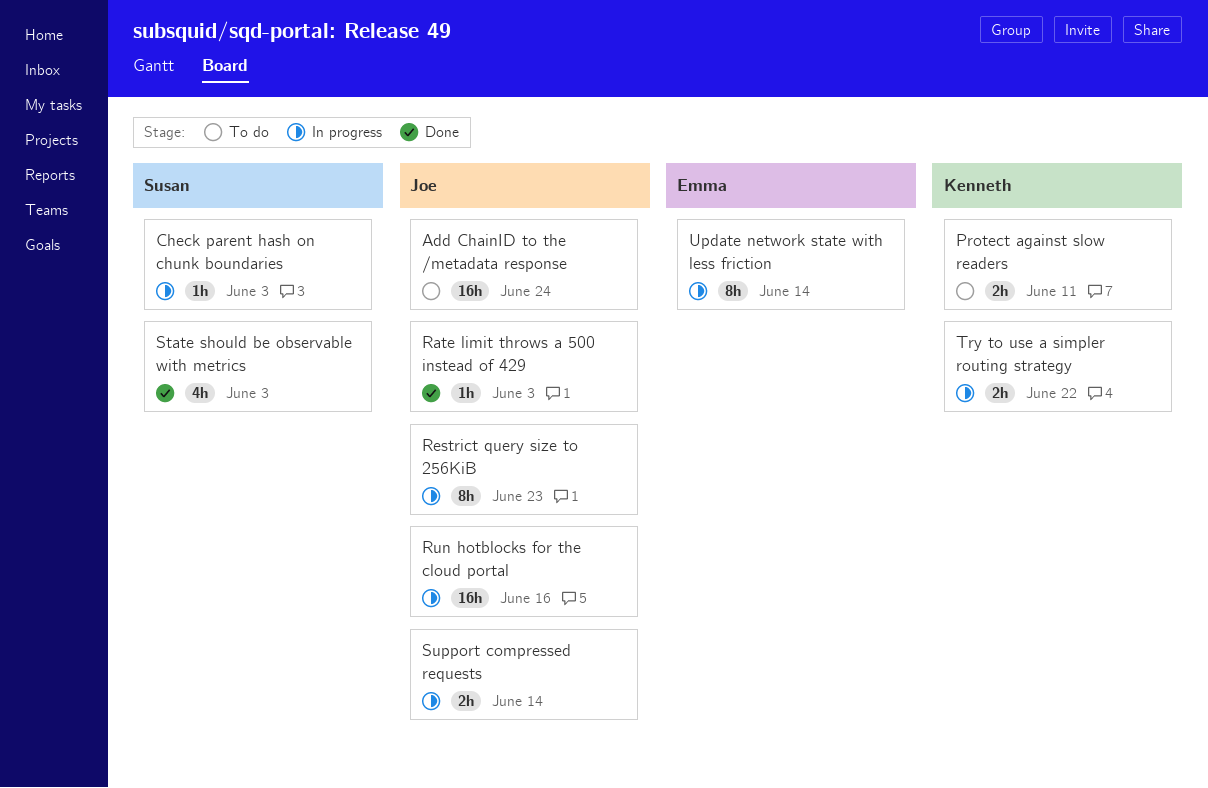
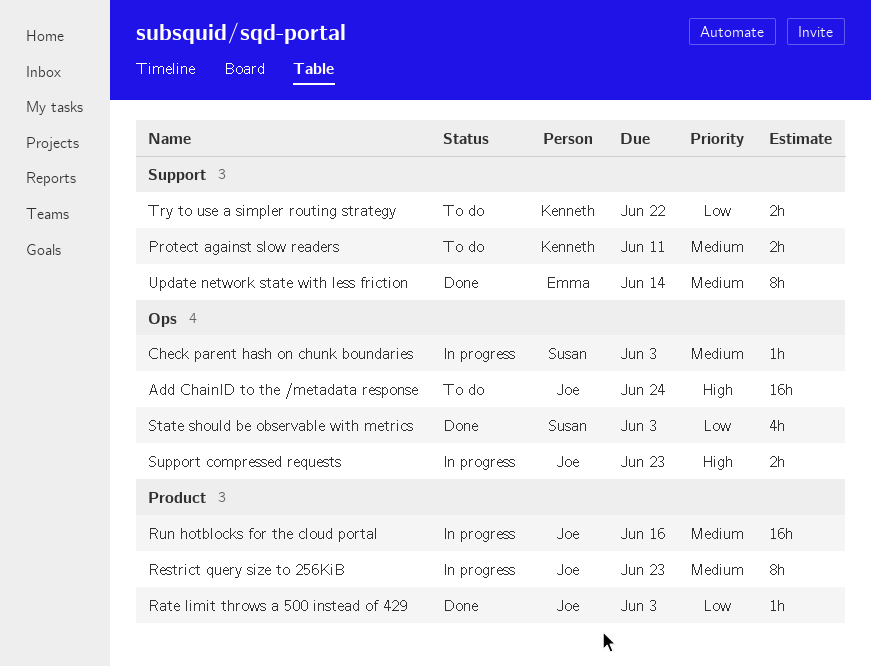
Support compressed requests, due: Jun 14 -> Jun 23
Try to use a simpler routing strategy, status: In progress -> To do
Update network state with less friction, status: In progress -> Done

